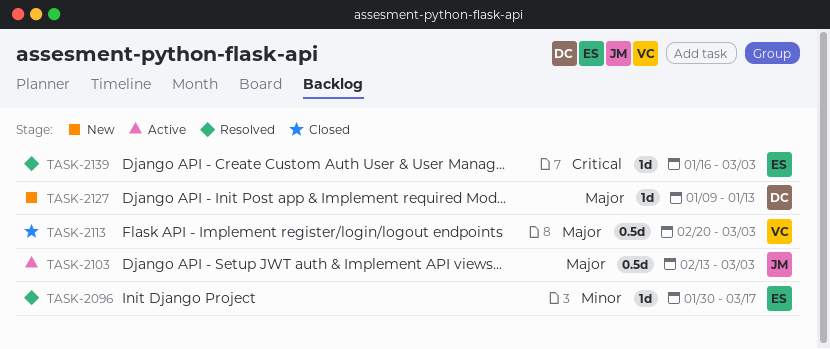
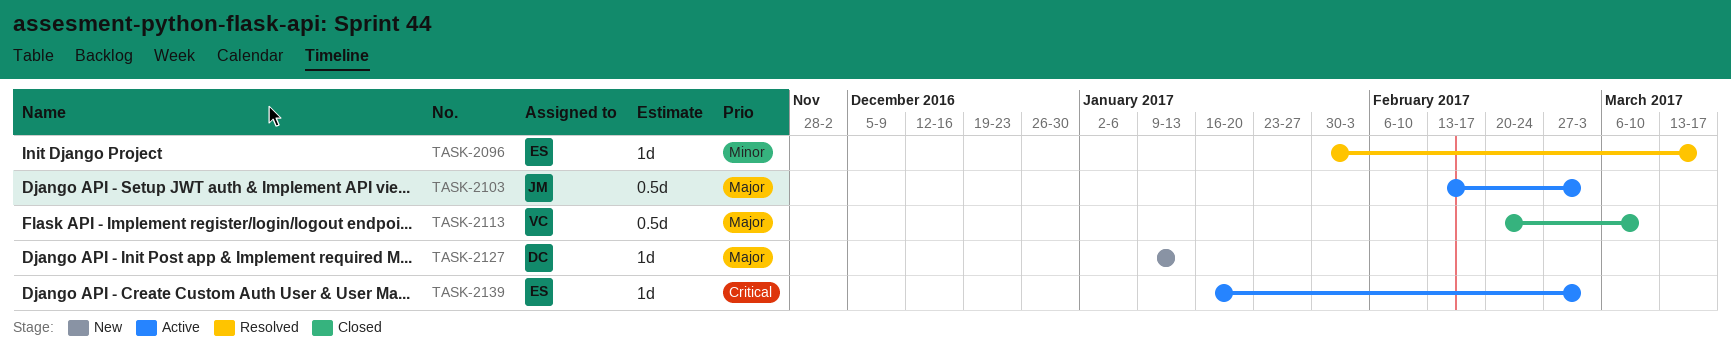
TASK-2113, due: Mar 3 -> Mar 10
TASK-2139, status: Resolved -> Active

